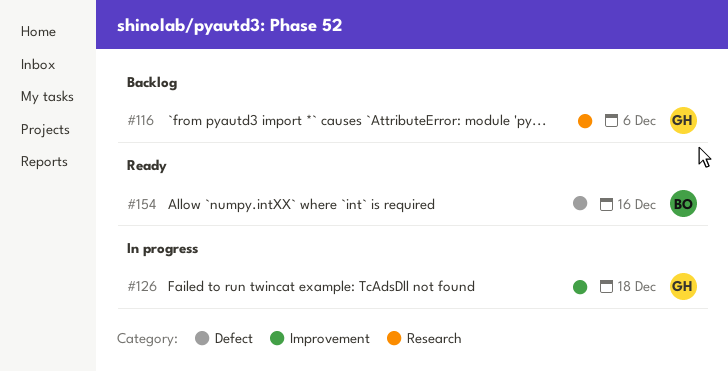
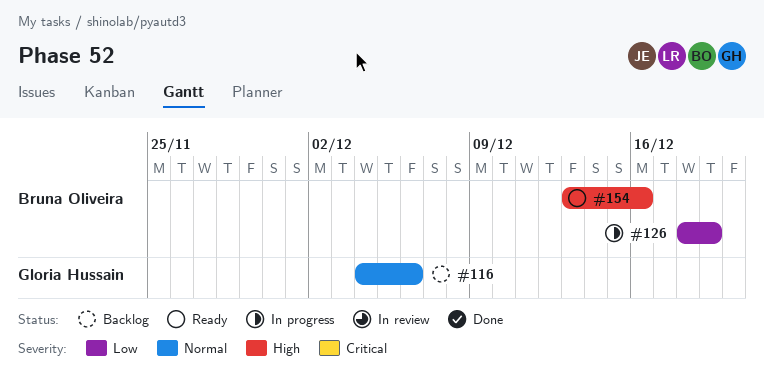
#126, owner: Gloria Hussain -> Bruna Oliveira
#126, due: Dec 18 -> Dec 19

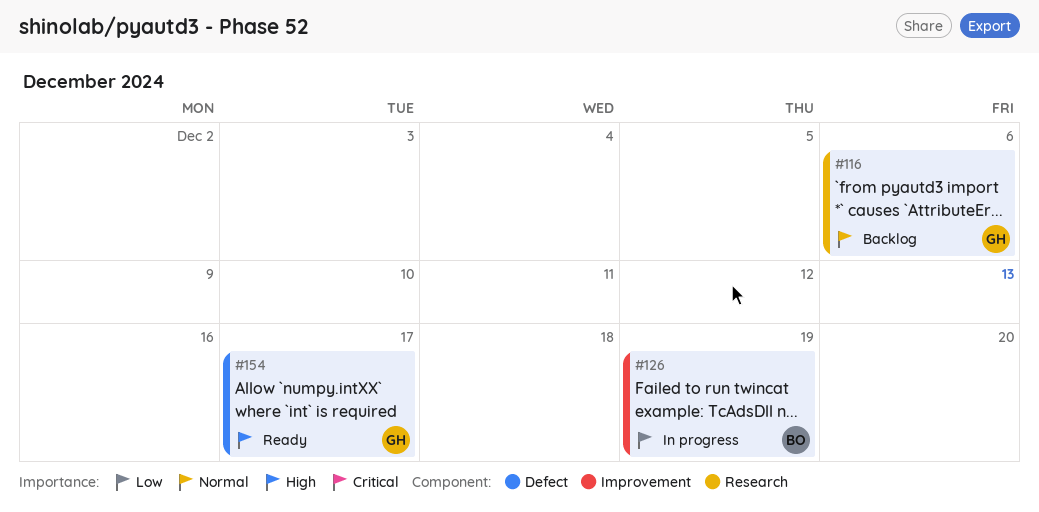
#154, owner: Bruna Oliveira -> Gloria Hussain
#154, due: Dec 16 -> Dec 17

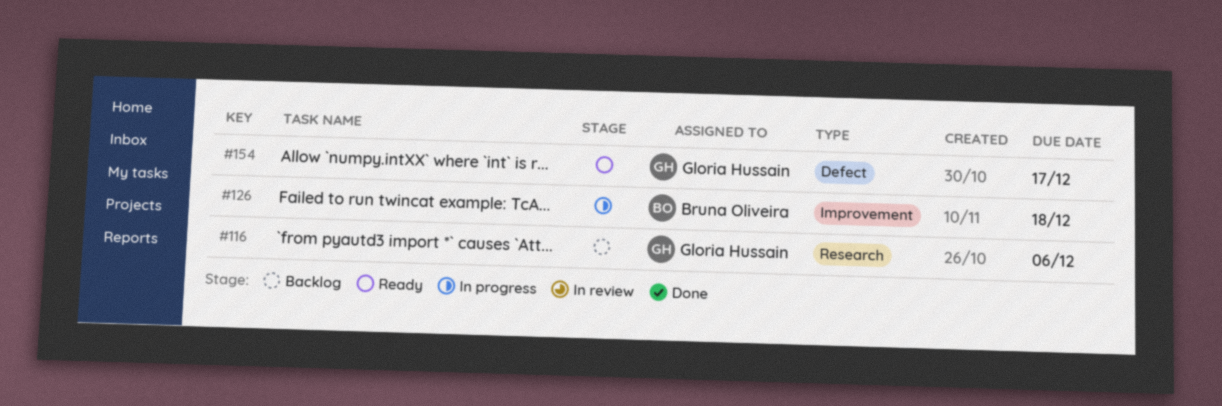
#126, due: Dec 19 -> Dec 18

